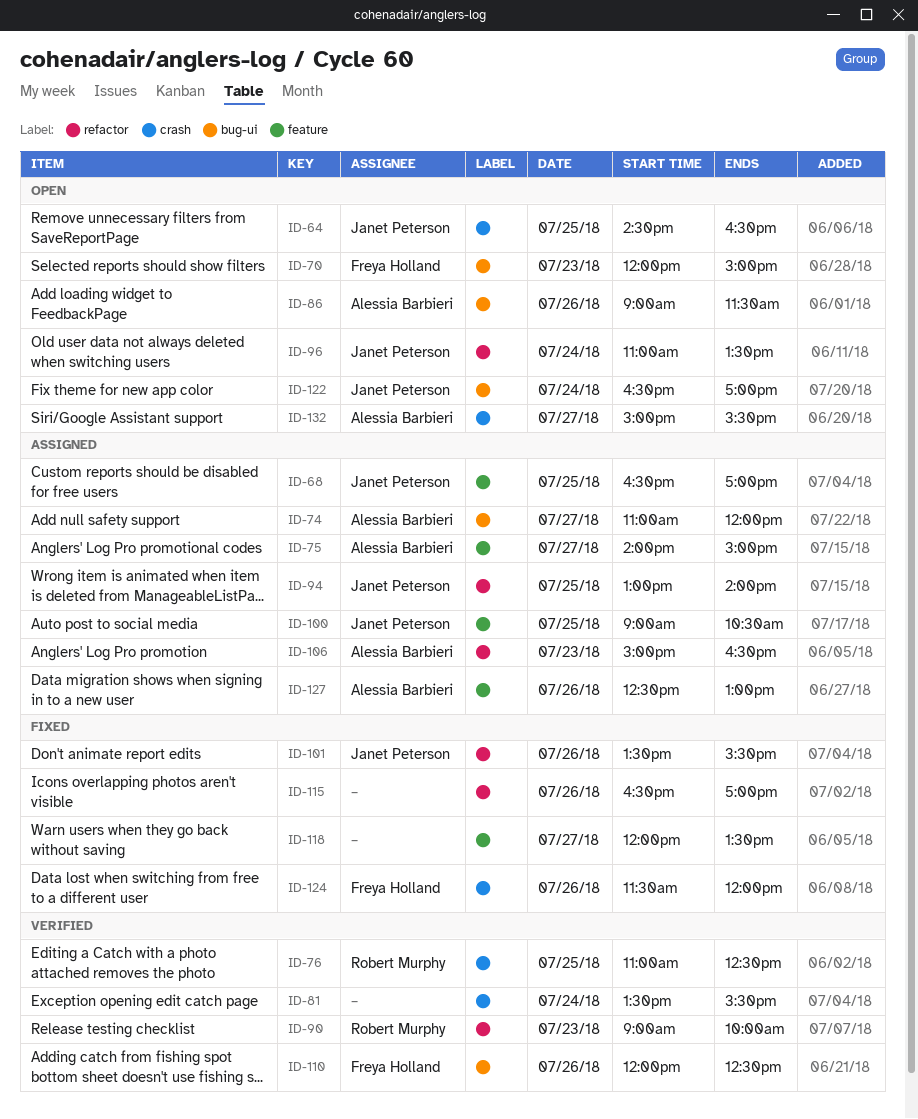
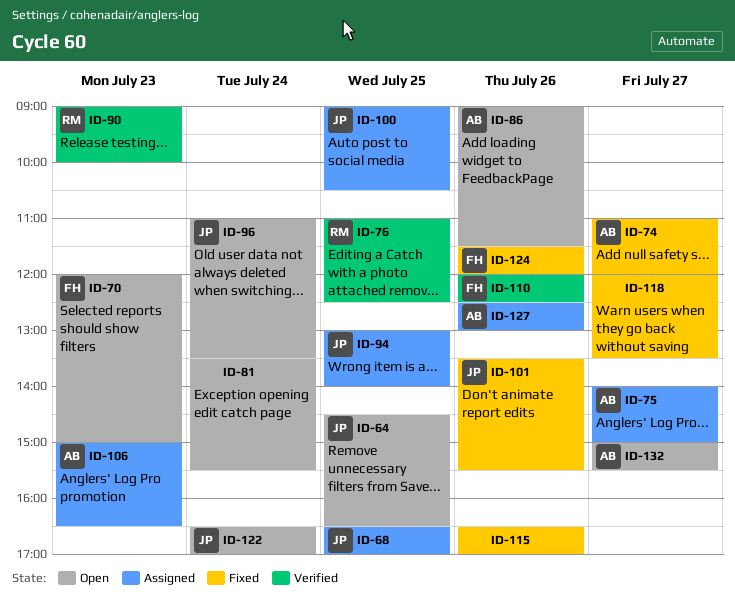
ID-74, status: Assigned -> Fixed
ID-81, status: Verified -> Open

